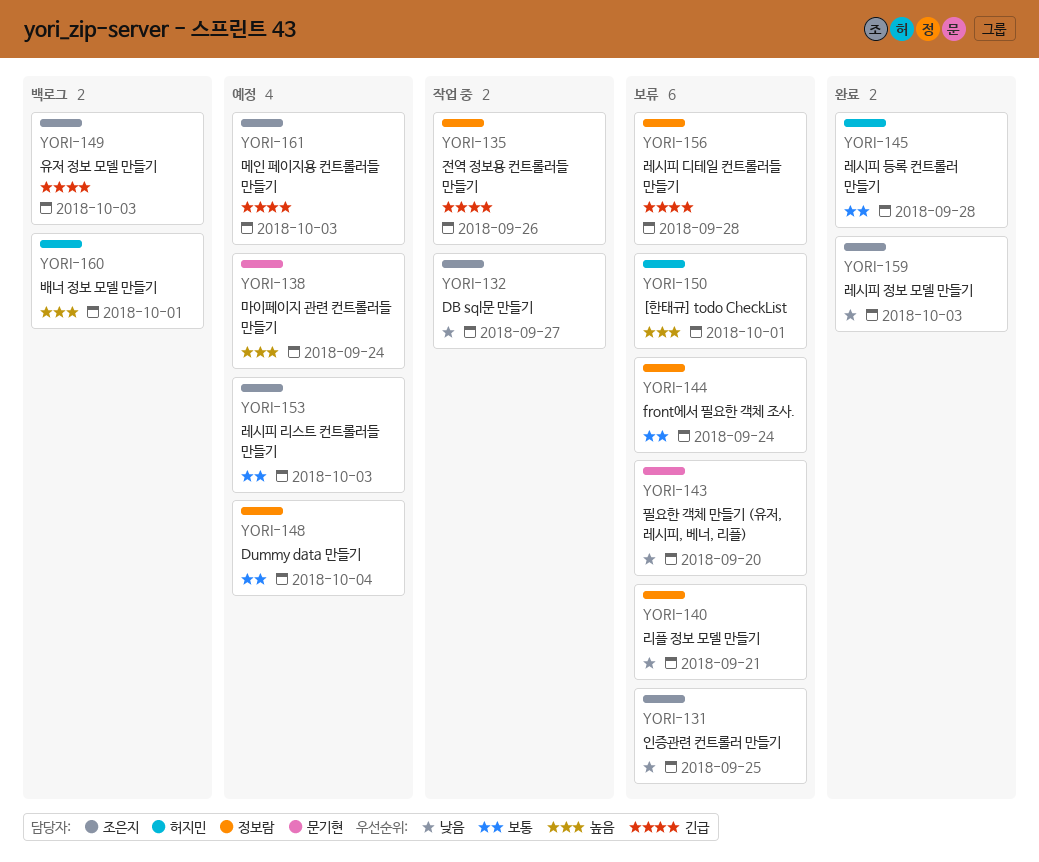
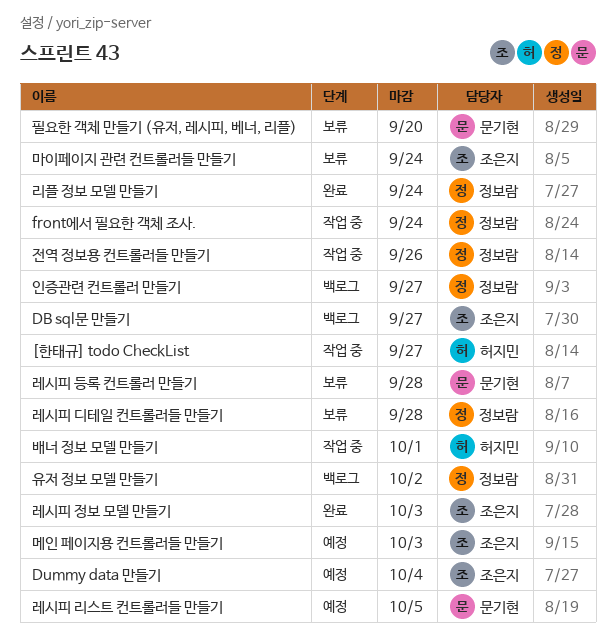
[한태규] todo CheckList, status: 보류 -> 작업 중
[한태규] todo CheckList, due: Oct 1 -> Sep 27
DB sql문 만들기, status: 작업 중 -> 백로그
Dummy data 만들기, owner: 정보람 -> 조은지
front에서 필요한 객체 조사., status: 보류 -> 작업 중
레시피 등록 컨트롤러 만들기, status: 완료 -> 보류
레시피 등록 컨트롤러 만들기, owner: 허지민 -> 문기현
레시피 리스트 컨트롤러들 만들기, owner: 조은지 -> 문기현
레시피 리스트 컨트롤러들 만들기, due: Oct 3 -> Oct 5
리플 정보 모델 만들기, status: 보류 -> 완료
리플 정보 모델 만들기, due: Sep 21 -> Sep 24
마이페이지 관련 컨트롤러들 만들기, status: 예정 -> 보류
마이페이지 관련 컨트롤러들 만들기, owner: 문기현 -> 조은지
배너 정보 모델 만들기, status: 백로그 -> 작업 중
유저 정보 모델 만들기, owner: 조은지 -> 정보람
유저 정보 모델 만들기, due: Oct 3 -> Oct 2
인증관련 컨트롤러 만들기, status: 보류 -> 백로그
인증관련 컨트롤러 만들기, owner: 조은지 -> 정보람
인증관련 컨트롤러 만들기, due: Sep 25 -> Sep 27

